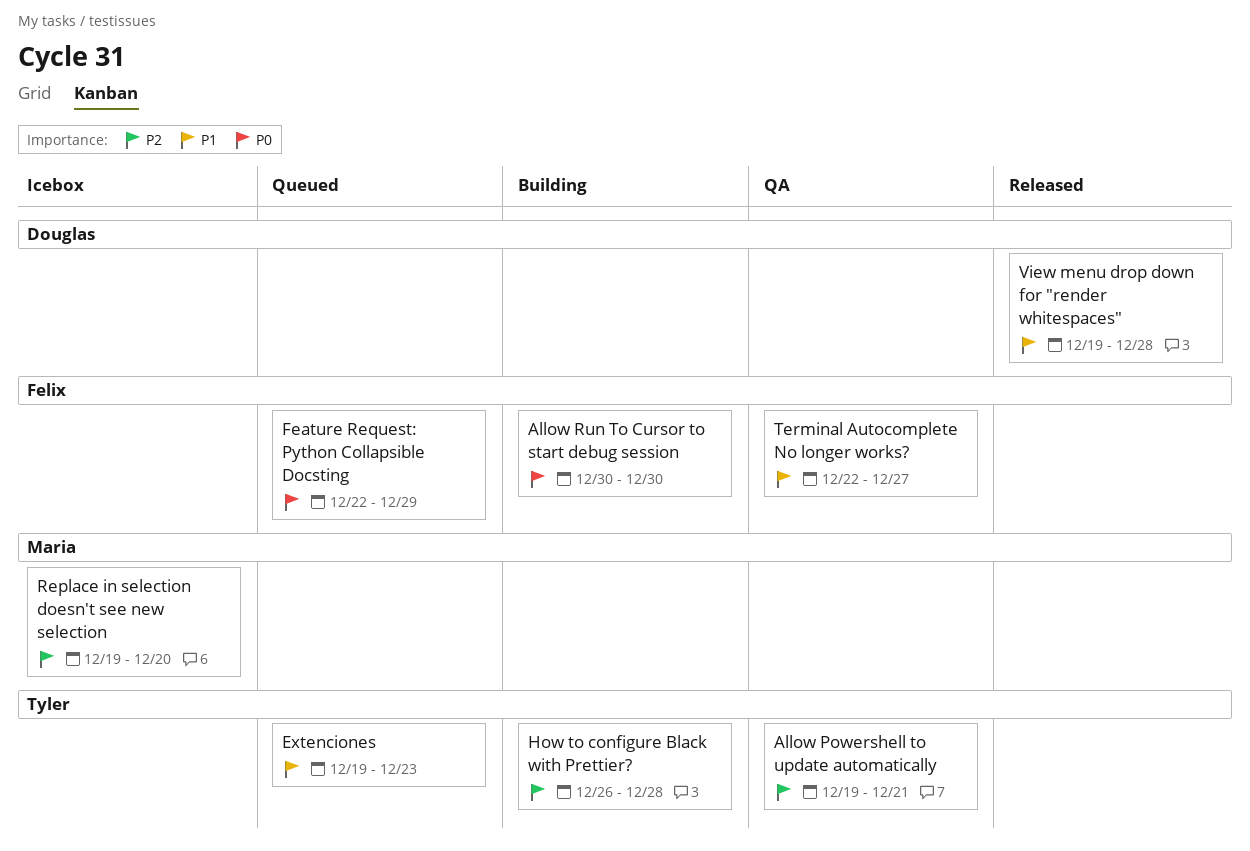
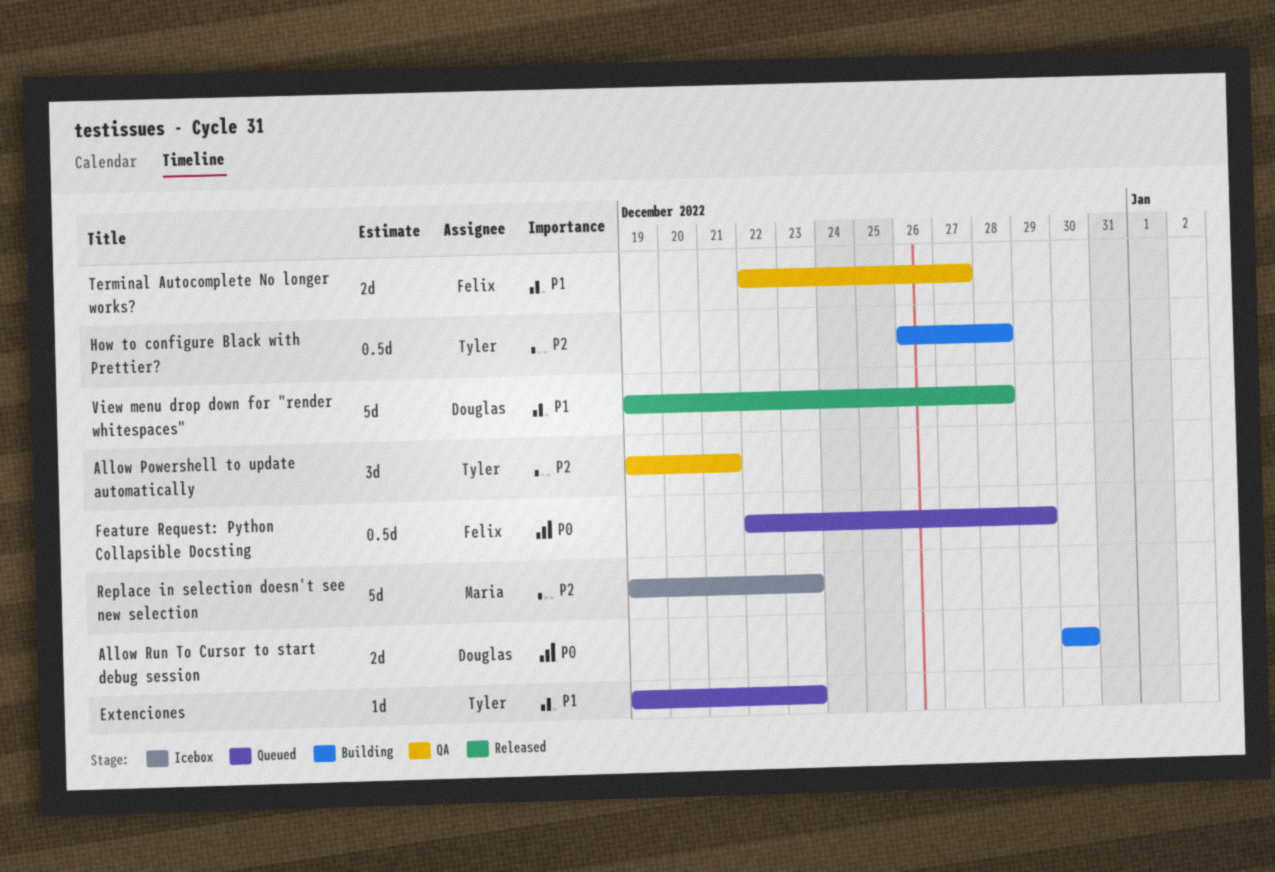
Allow Run To Cursor to start debug session, owner: Felix -> Douglas
Replace in selection doesn't see new selection, due: Dec 20 -> Dec 23

